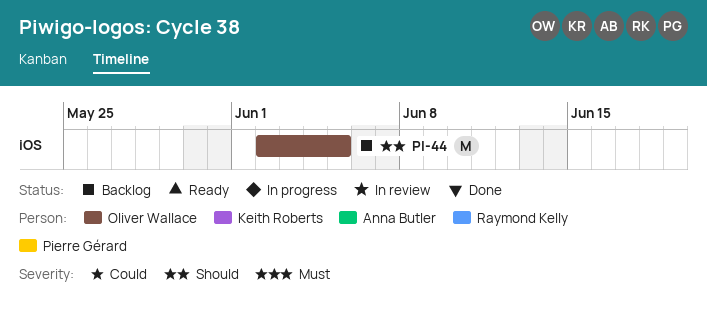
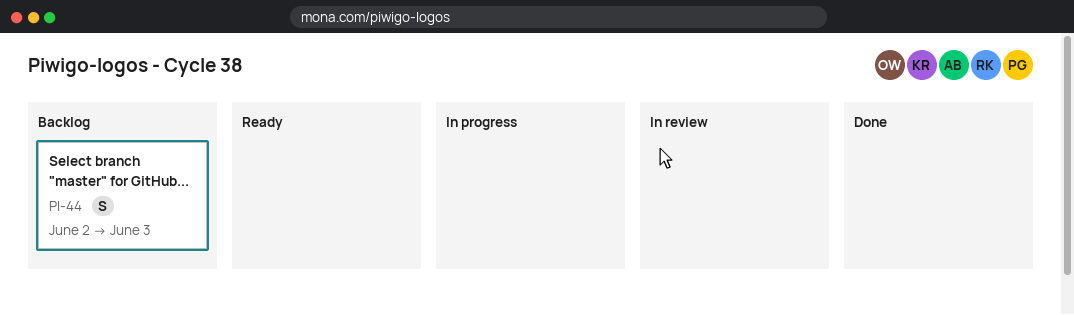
PI-44, estimate: M -> S
PI-44, due: Jun 5 -> Jun 3

